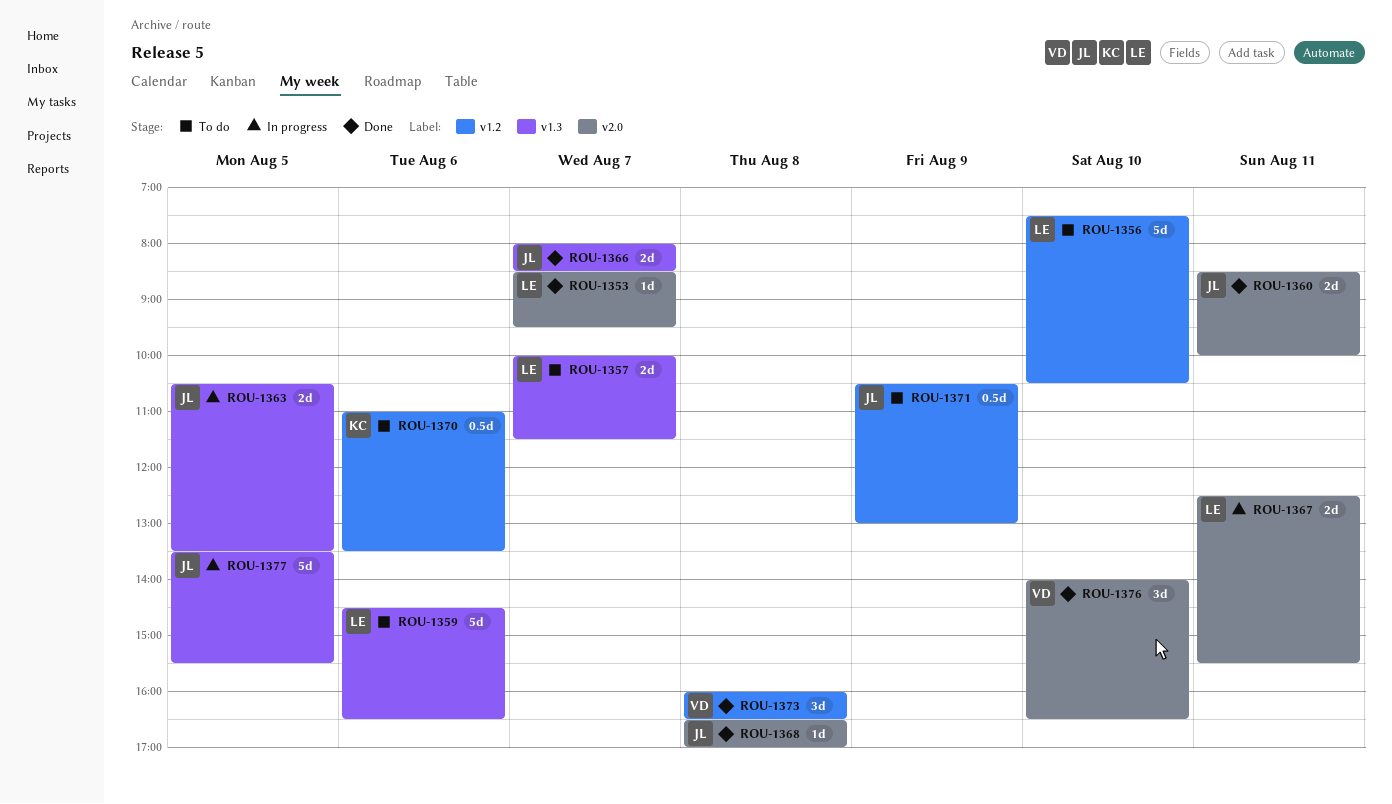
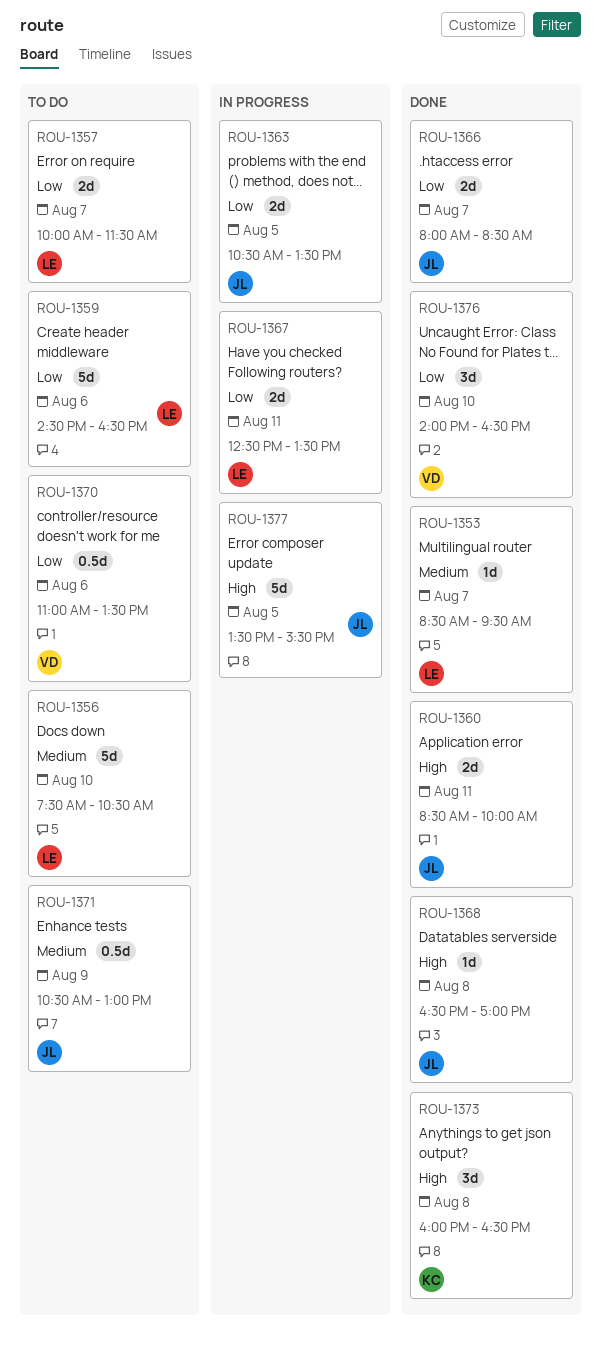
ROU-1367, ends: 15:30 -> 13:30
ROU-1370, owner: KC -> VD
ROU-1373, owner: VD -> KC

